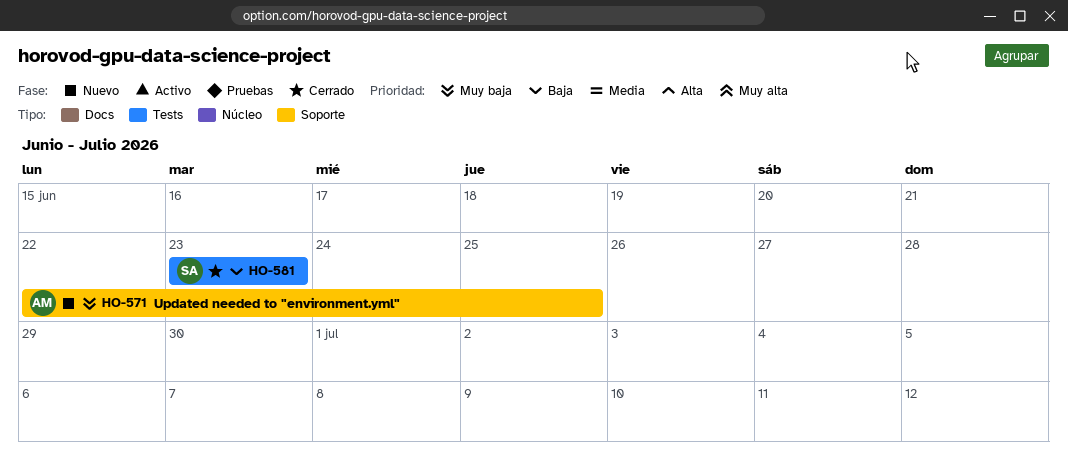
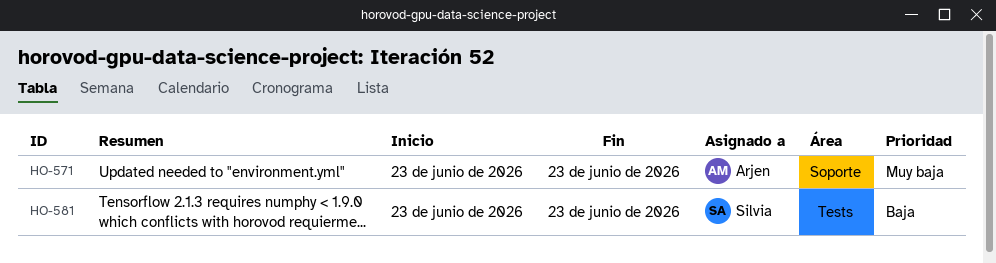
HO-571, start: Jun 22 -> Jun 23
HO-571, due: Jun 25 -> Jun 23

